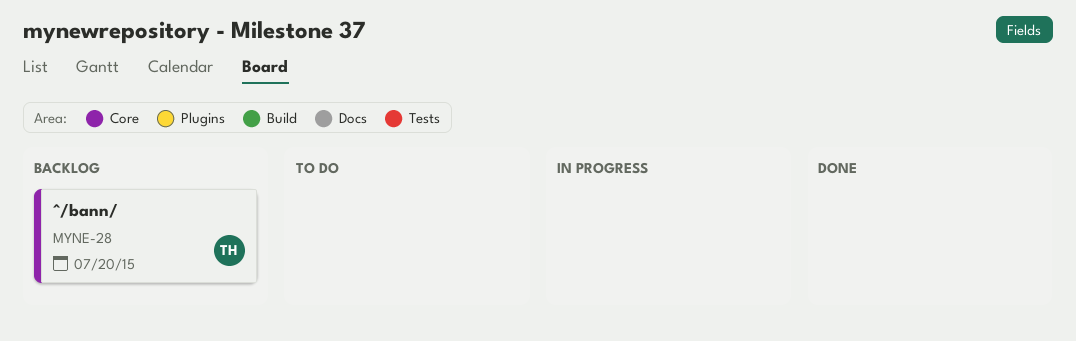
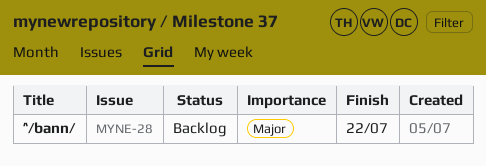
MYNE-28, due: Jul 20 -> Jul 22

